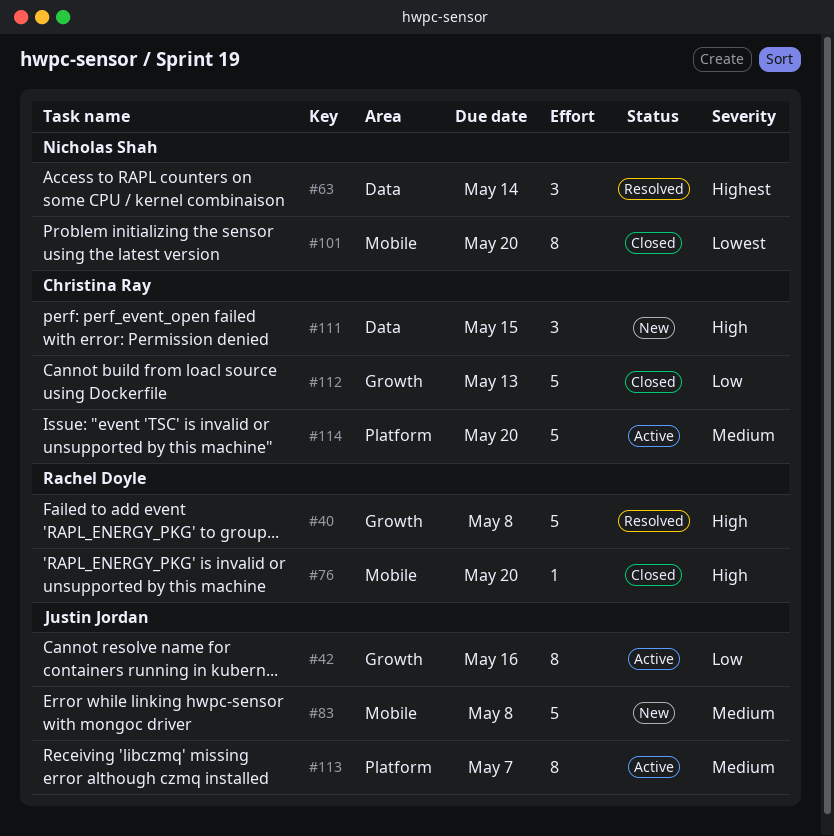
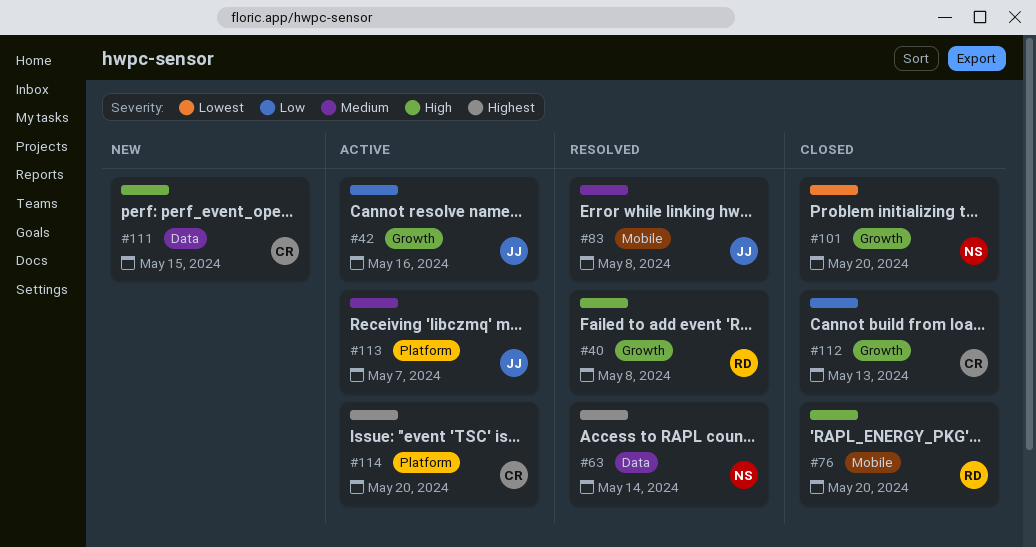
#83, status: New -> Resolved
#101, label: Mobile -> Growth
#114, priority: Medium -> Highest

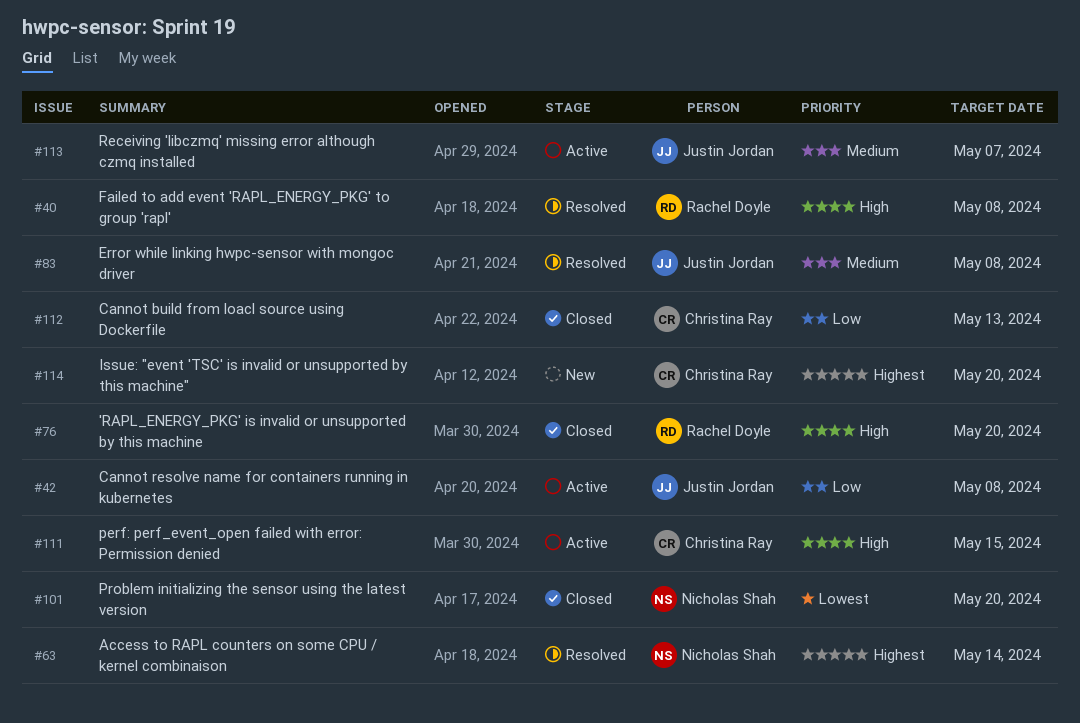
#42, due: May 16 -> May 8
#111, status: New -> Active
#114, status: Active -> New

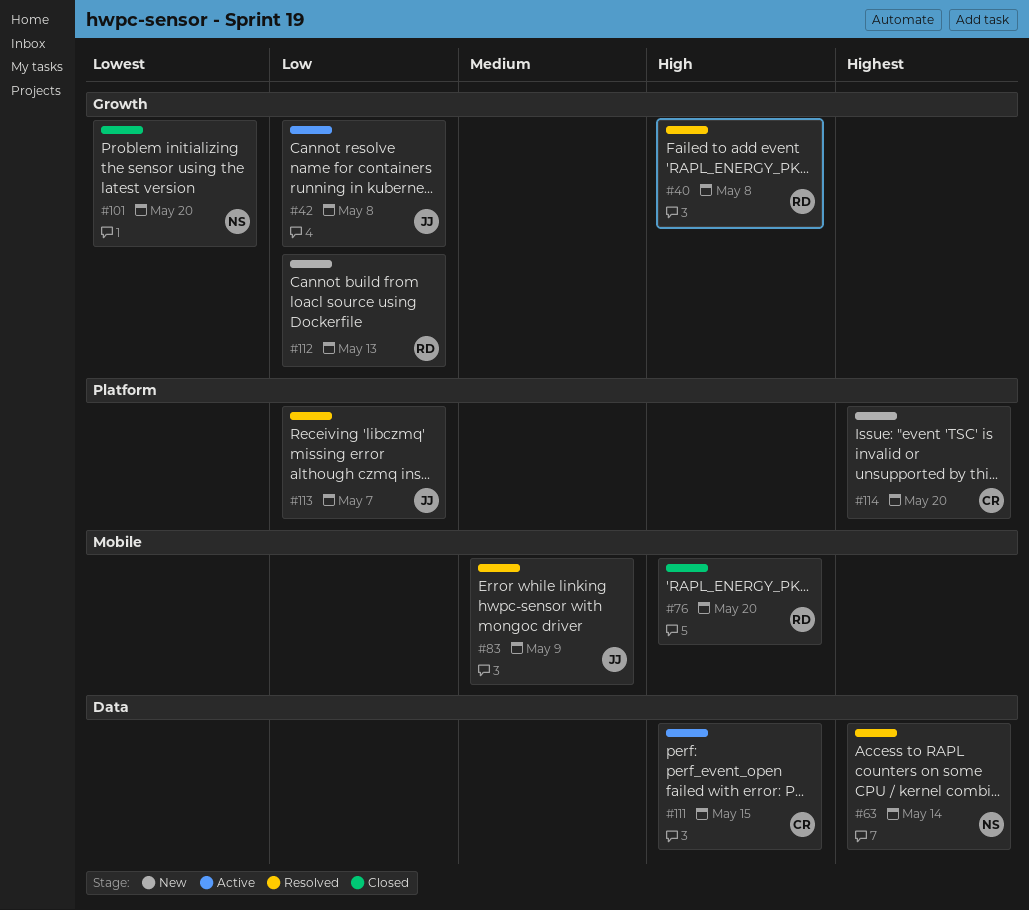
#83, due: May 8 -> May 9
#112, status: Closed -> New
#112, owner: Christina Ray -> Rachel Doyle
#113, status: Active -> Resolved
#113, priority: Medium -> Low

